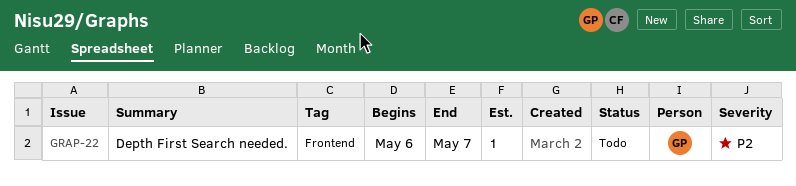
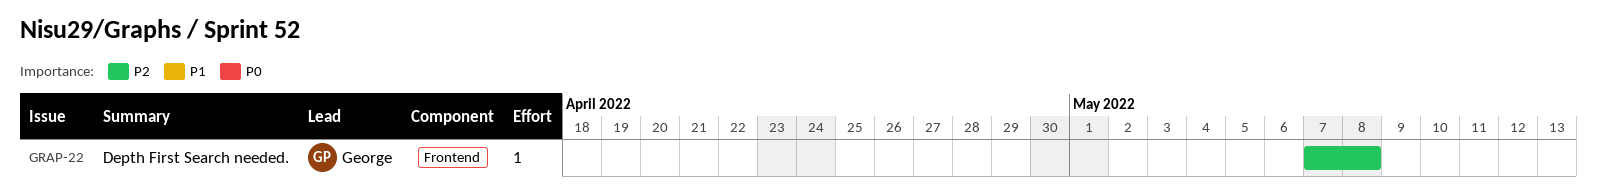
GRAP-22, start: May 6 -> May 7
GRAP-22, due: May 7 -> May 8

